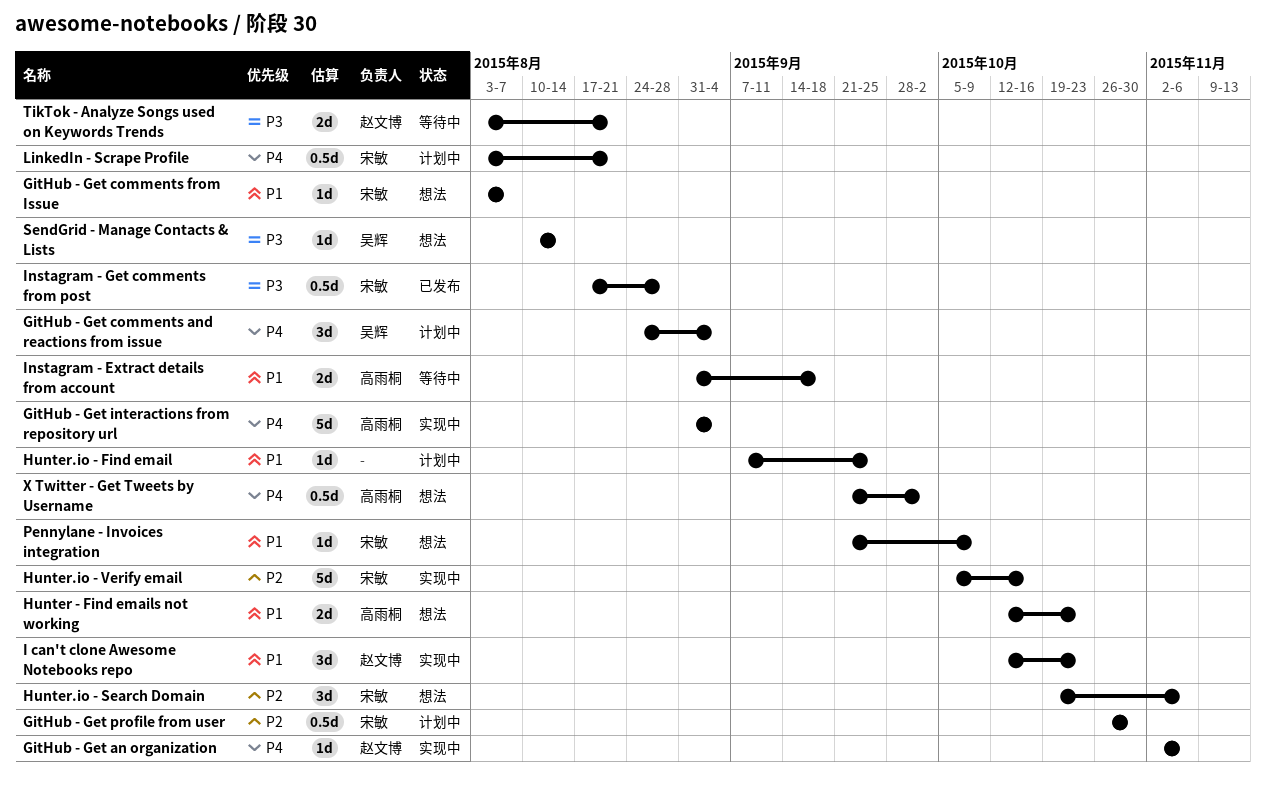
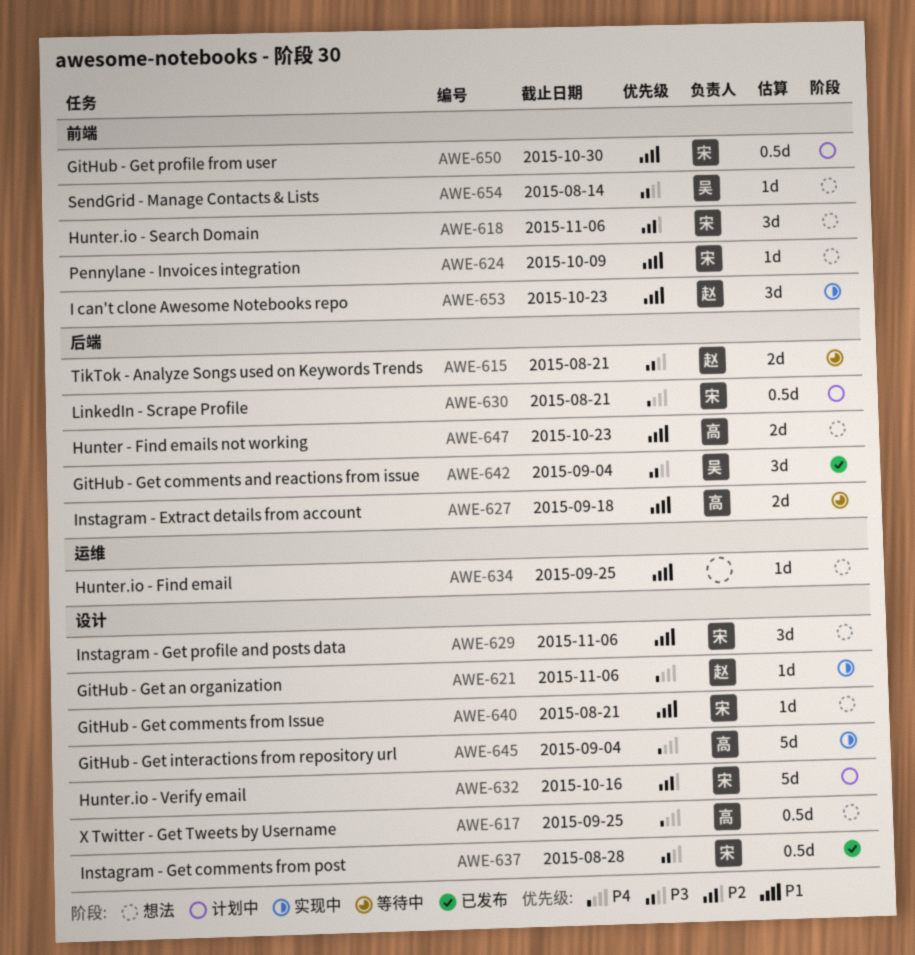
GitHub - Get comments and reactions from issue, status: 计划中 -> 已发布
GitHub - Get comments and reactions from issue, priority: P4 -> P3
GitHub - Get comments from Issue, due: Aug 7 -> Aug 21
GitHub - Get profile from user, priority: P2 -> P1
Hunter.io - Find email, status: 计划中 -> 想法
Hunter.io - Verify email, status: 实现中 -> 计划中
Instagram - Get profile and posts data: none -> present
X Twitter - Get Tweets by Username, due: Oct 2 -> Sep 25

